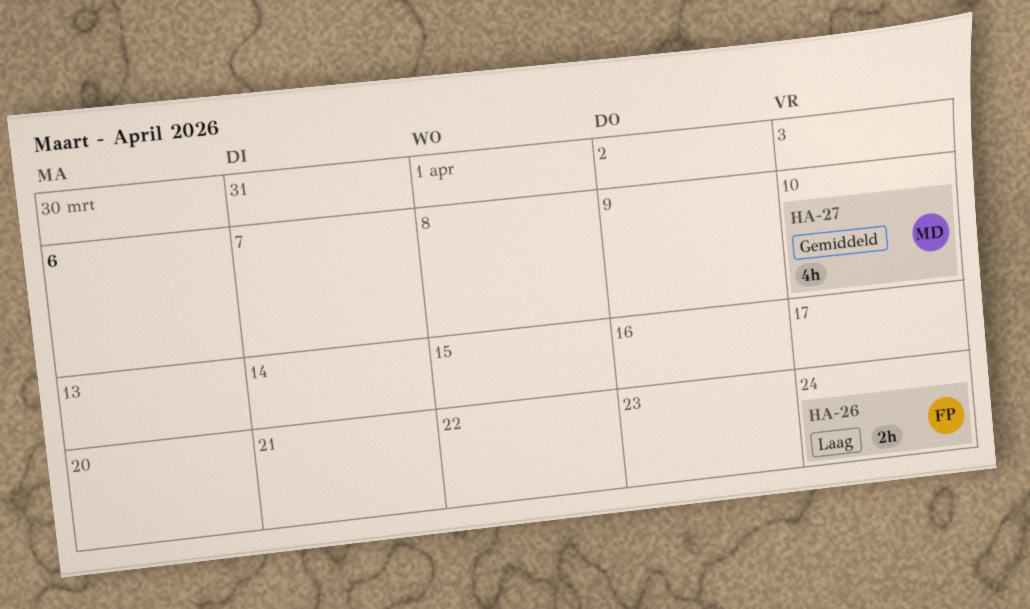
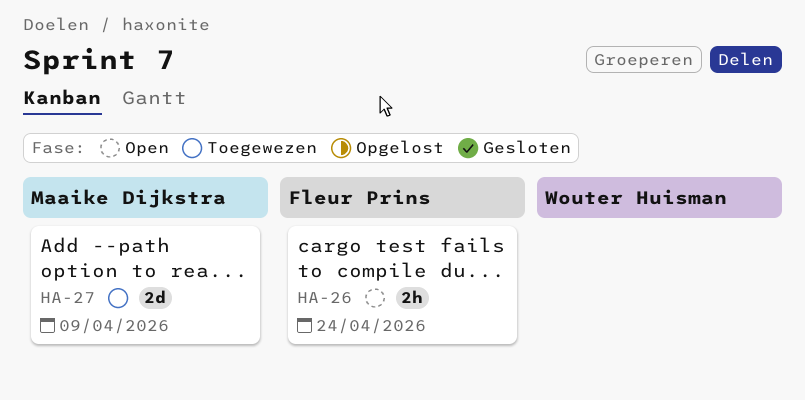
HA-27, estimate: 4h -> 2d
HA-27, due: Apr 10 -> Apr 9

